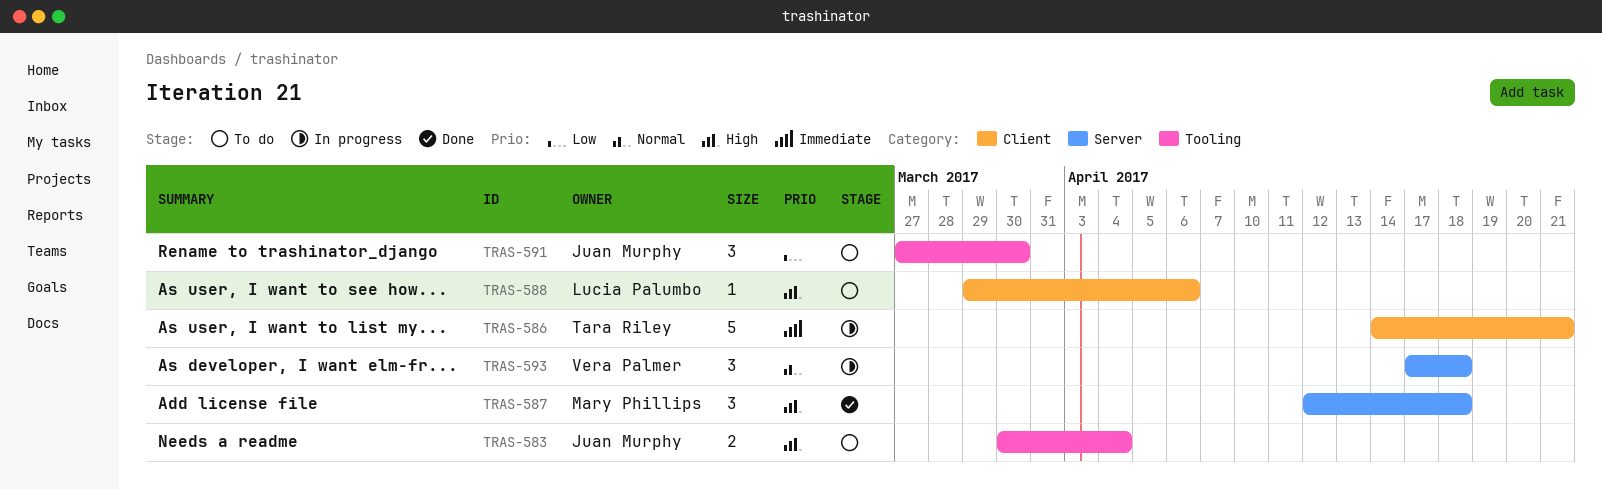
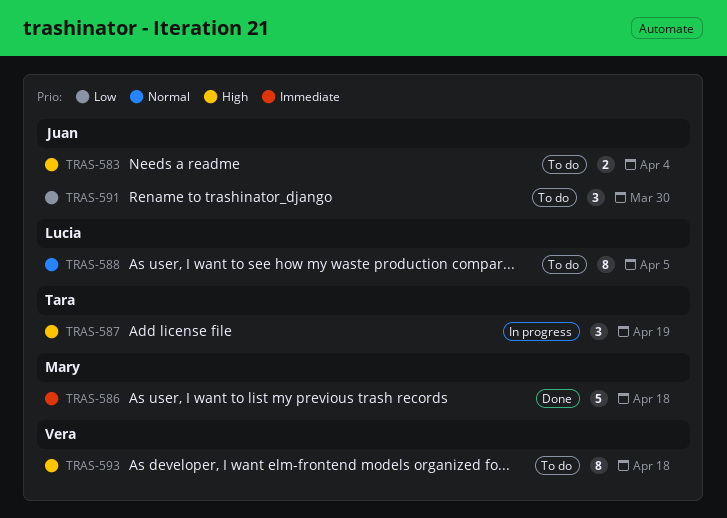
TRAS-586, status: In progress -> Done
TRAS-586, owner: Tara Riley -> Mary Phillips
TRAS-586, due: Apr 21 -> Apr 18
TRAS-587, status: Done -> In progress
TRAS-587, owner: Mary Phillips -> Tara Riley
TRAS-587, due: Apr 18 -> Apr 19
TRAS-588, priority: High -> Normal
TRAS-588, estimate: 1 -> 8
TRAS-588, due: Apr 6 -> Apr 5
TRAS-593, status: In progress -> To do
TRAS-593, priority: Normal -> High
TRAS-593, estimate: 3 -> 8

